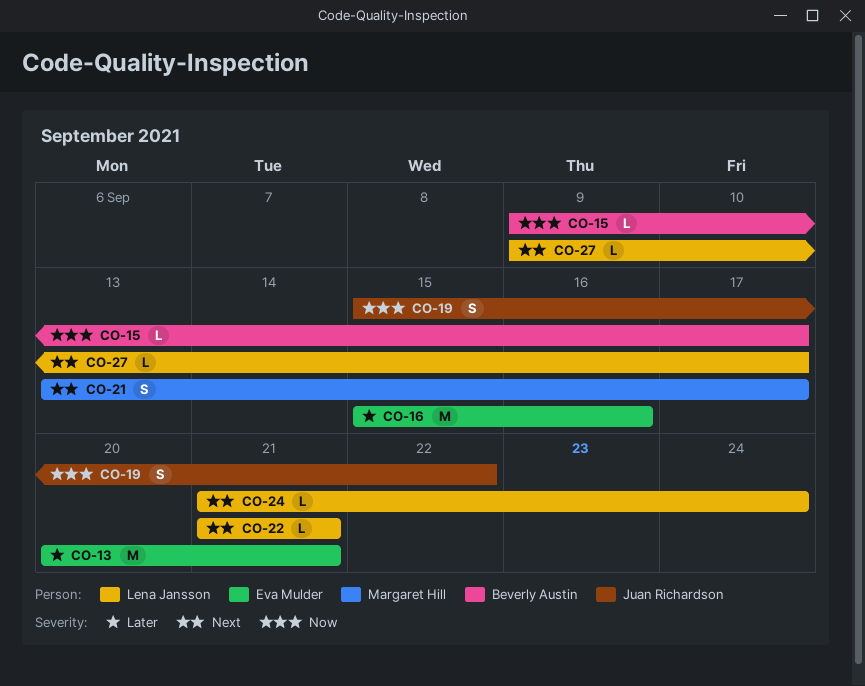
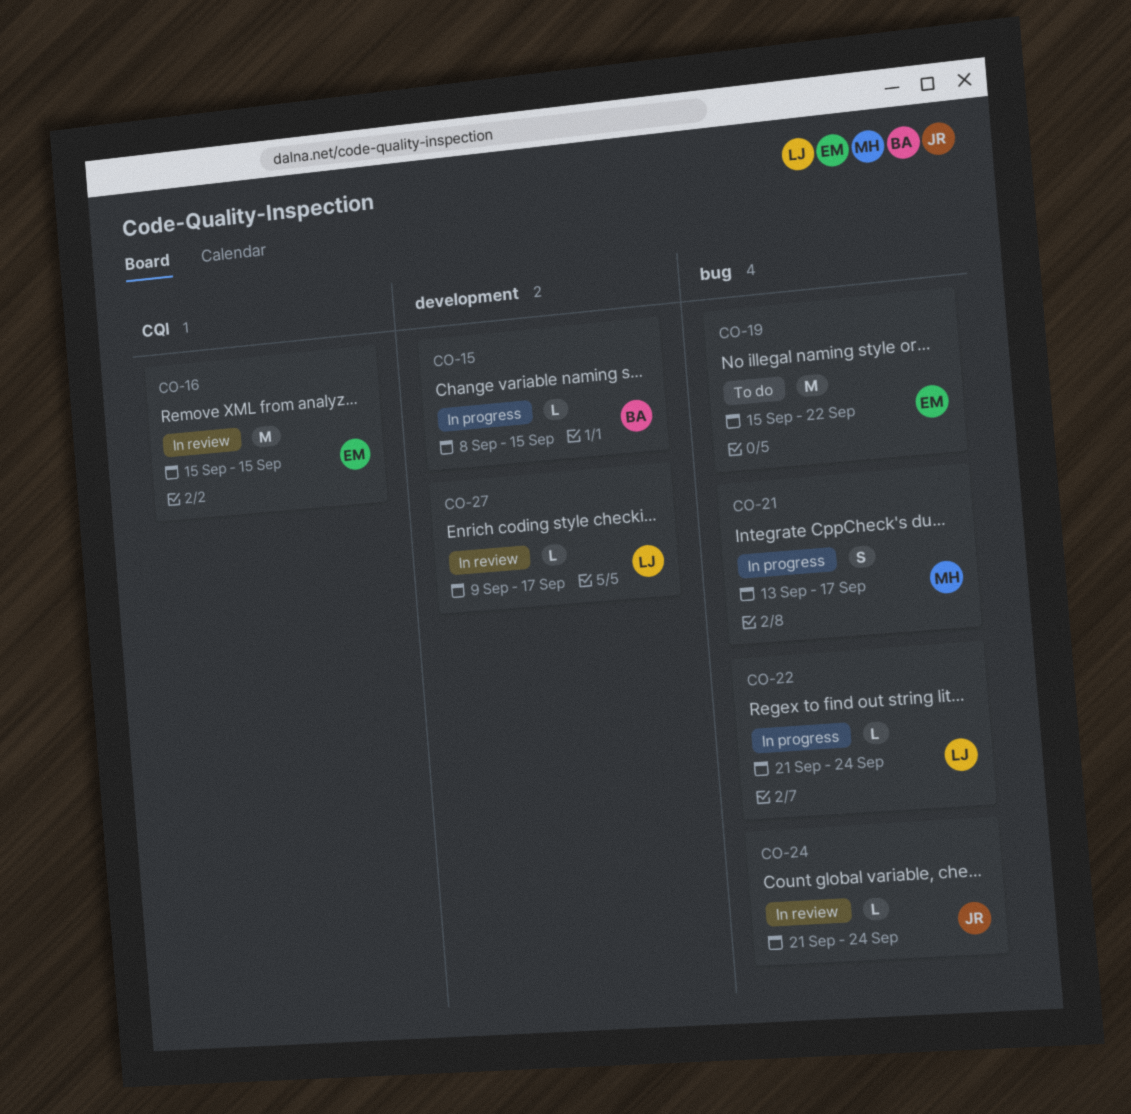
CO-13: present -> none
CO-15, start: Sep 9 -> Sep 8
CO-15, due: Sep 17 -> Sep 15
CO-16, due: Sep 16 -> Sep 15
CO-19, owner: Juan Richardson -> Eva Mulder
CO-19, estimate: S -> M
CO-22, due: Sep 21 -> Sep 24
CO-24, owner: Lena Jansson -> Juan Richardson

